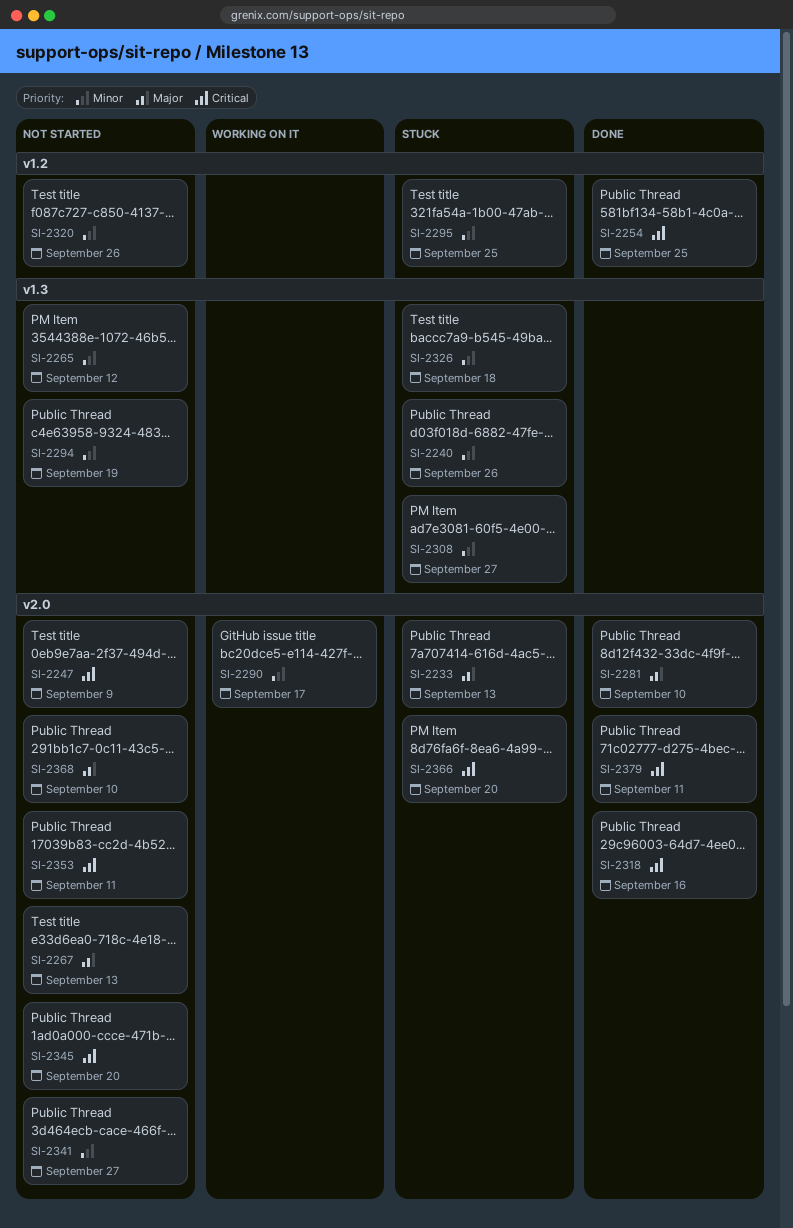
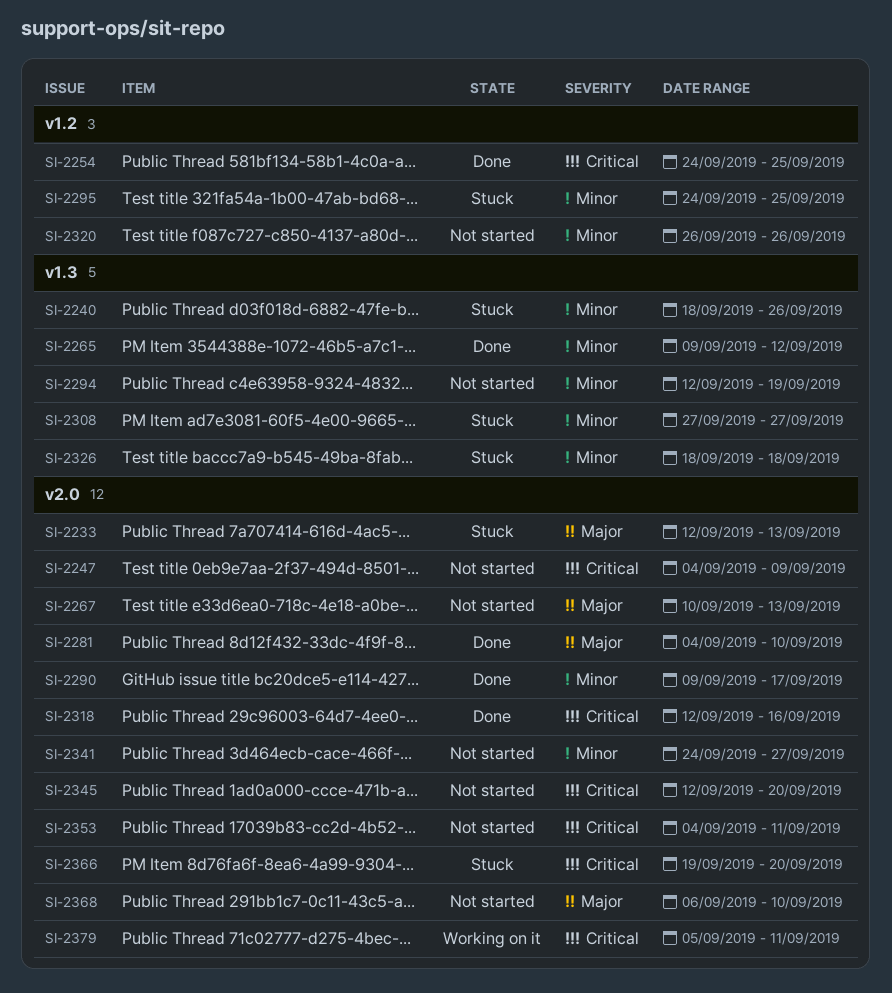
SI-2265, status: Not started -> Done
SI-2290, status: Working on it -> Done
SI-2379, status: Done -> Working on it

